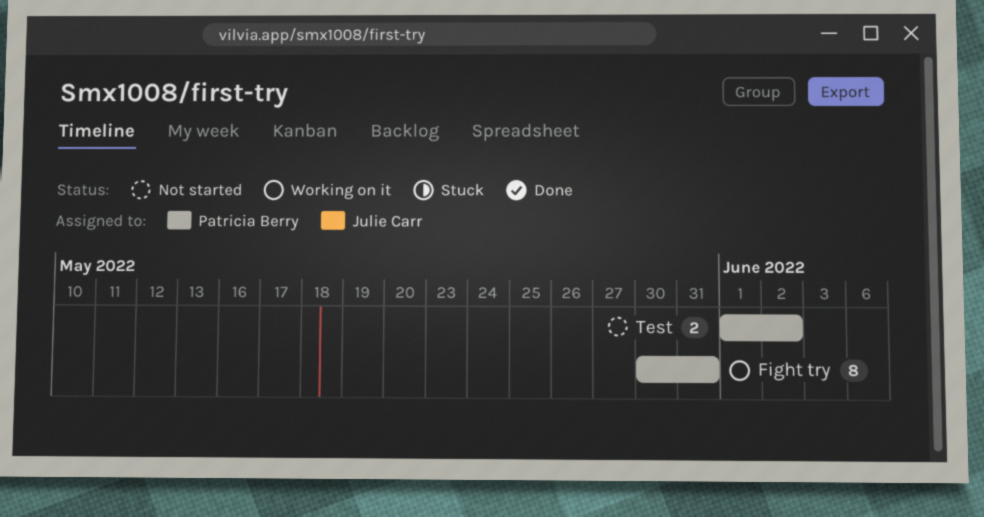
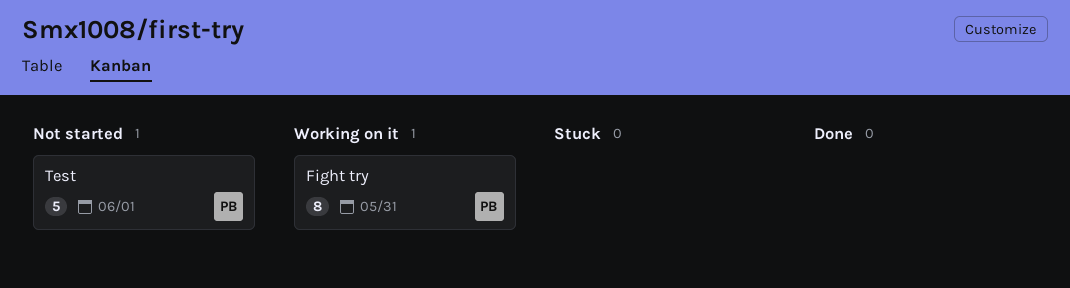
Test, estimate: 2 -> 5
Test, due: Jun 2 -> Jun 1

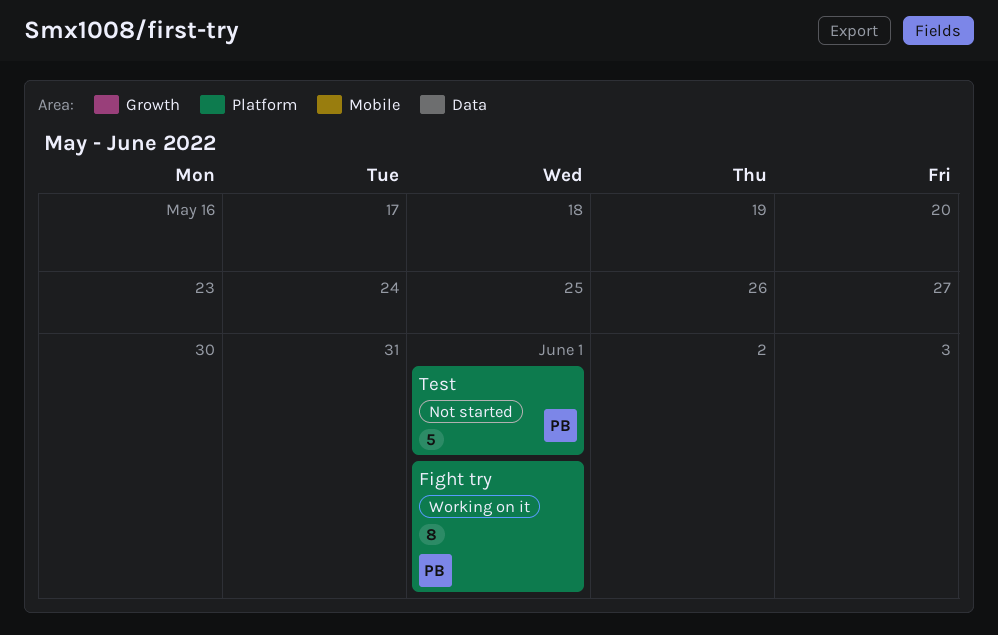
Fight try, due: May 31 -> Jun 1

